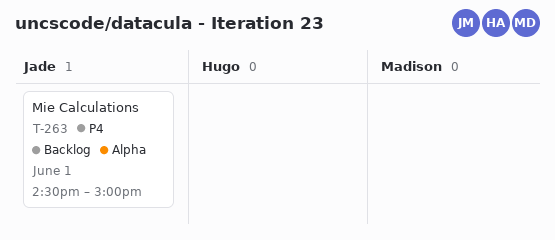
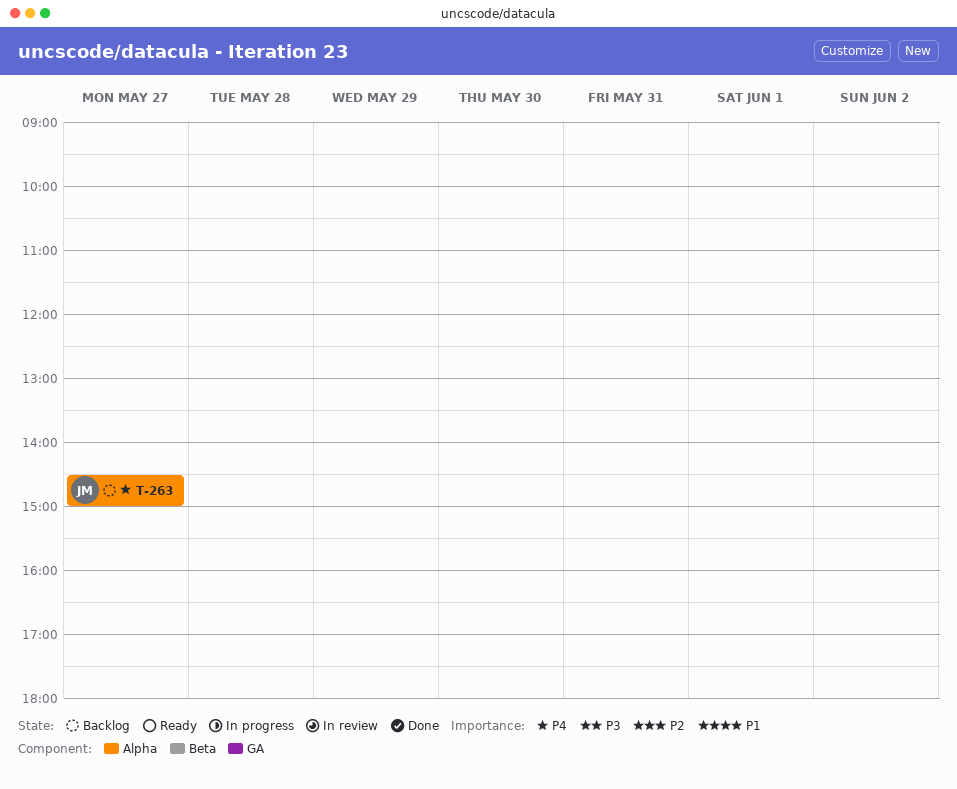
T-263, day: Jun 1 -> May 27

